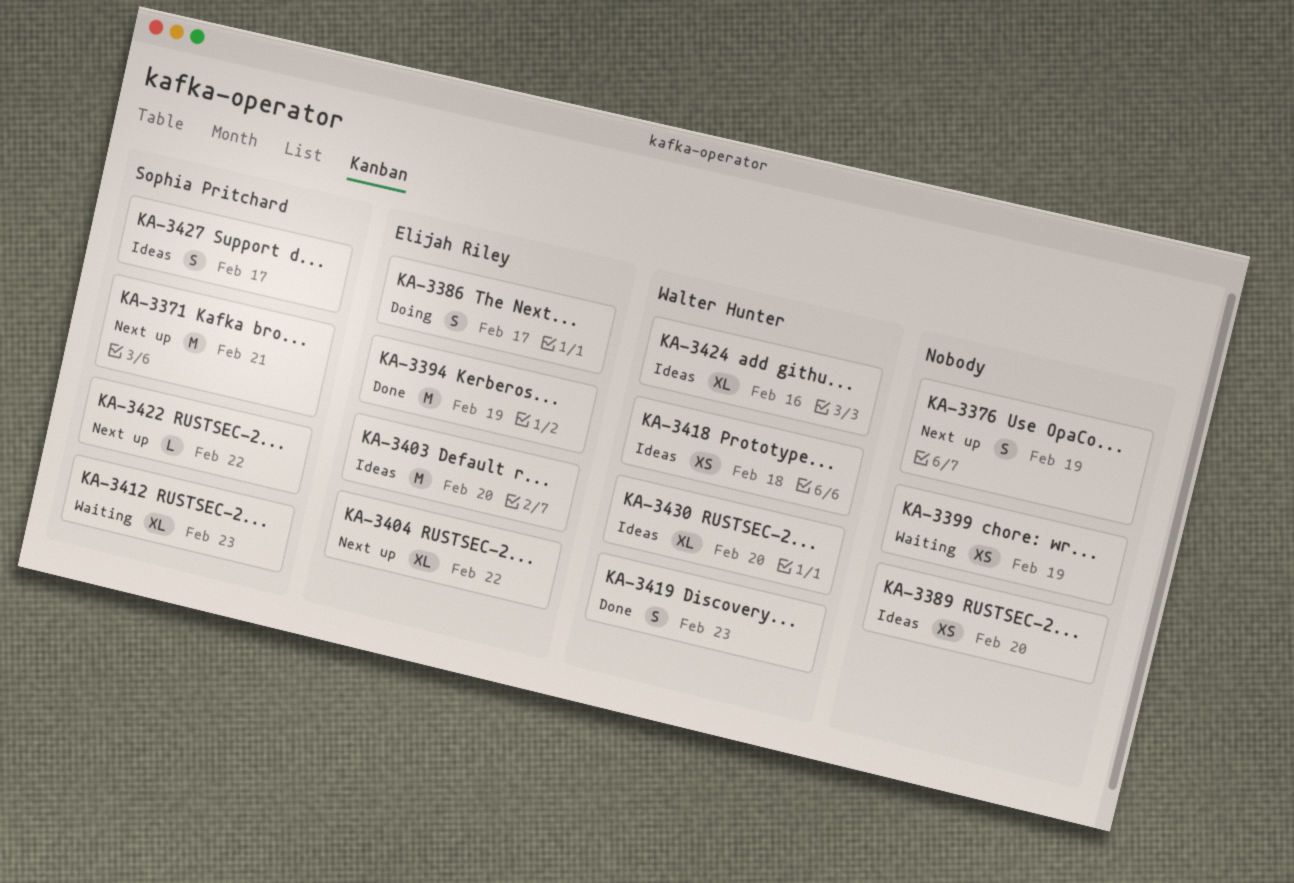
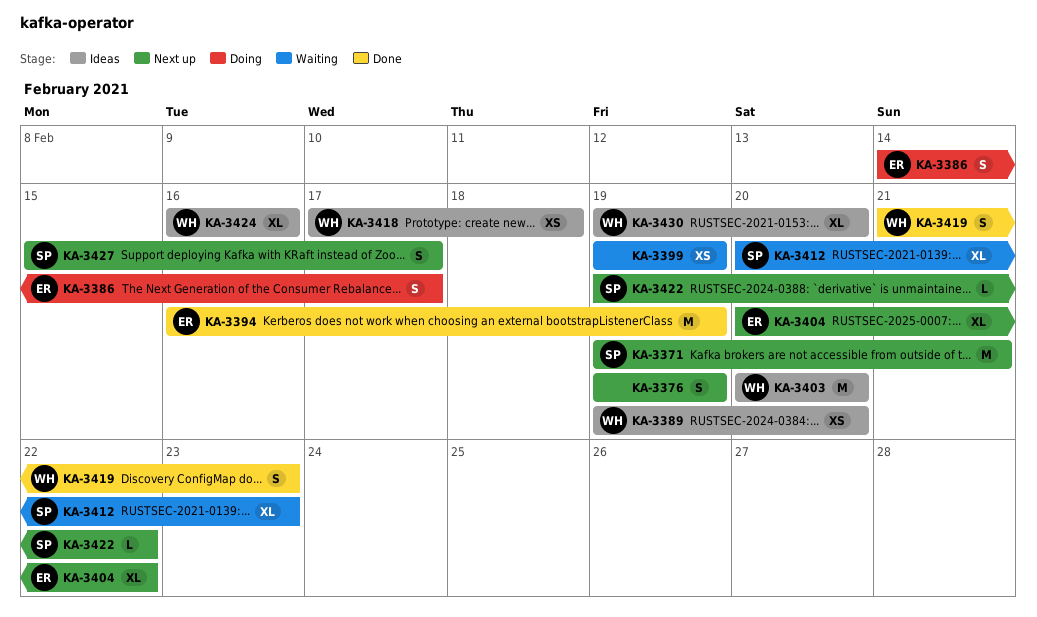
KA-3389, owner: none -> Walter Hunter
KA-3403, owner: Elijah Riley -> Walter Hunter
KA-3427, status: Ideas -> Next up

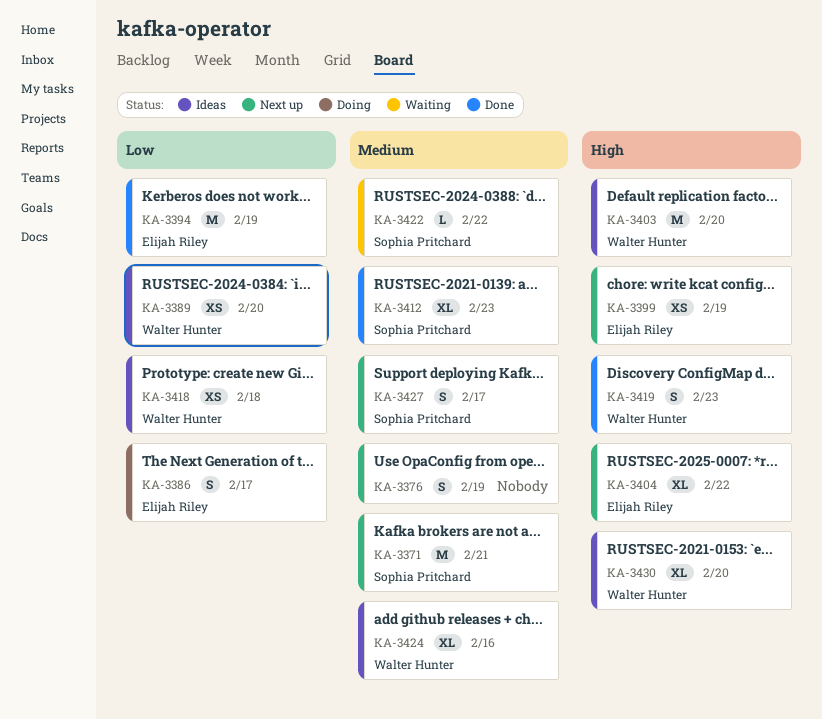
KA-3399, status: Waiting -> Next up
KA-3399, owner: none -> Elijah Riley
KA-3412, status: Waiting -> Done
KA-3422, status: Next up -> Waiting

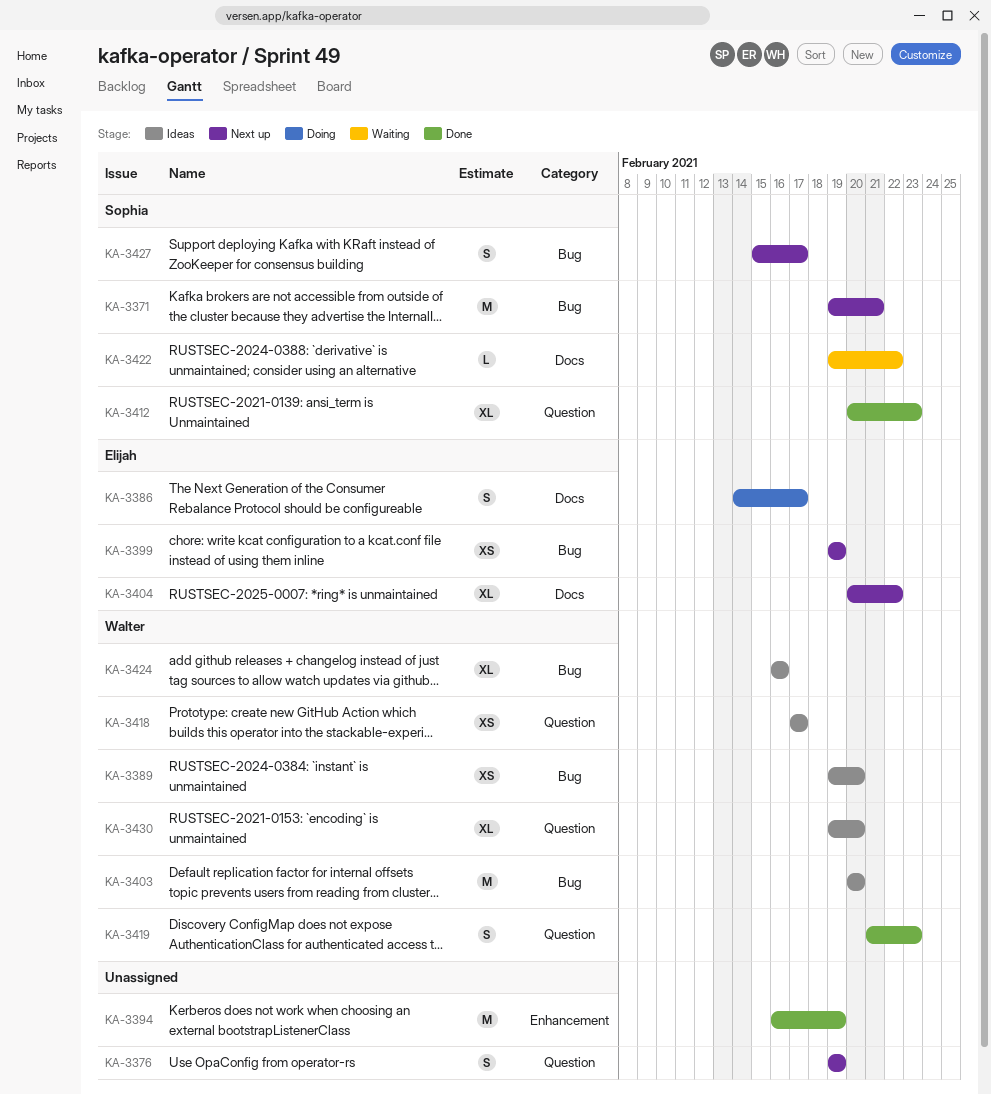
KA-3394, owner: Elijah Riley -> none
KA-3418, due: Feb 18 -> Feb 17

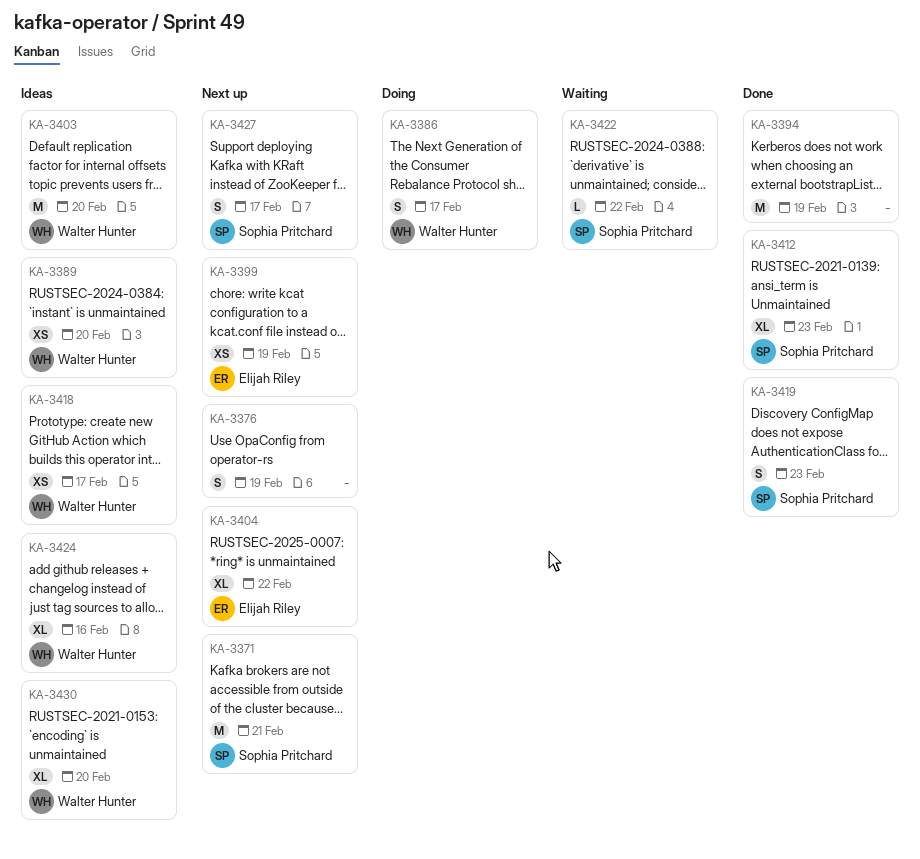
KA-3386, owner: Elijah Riley -> Walter Hunter
KA-3419, owner: Walter Hunter -> Sophia Pritchard

